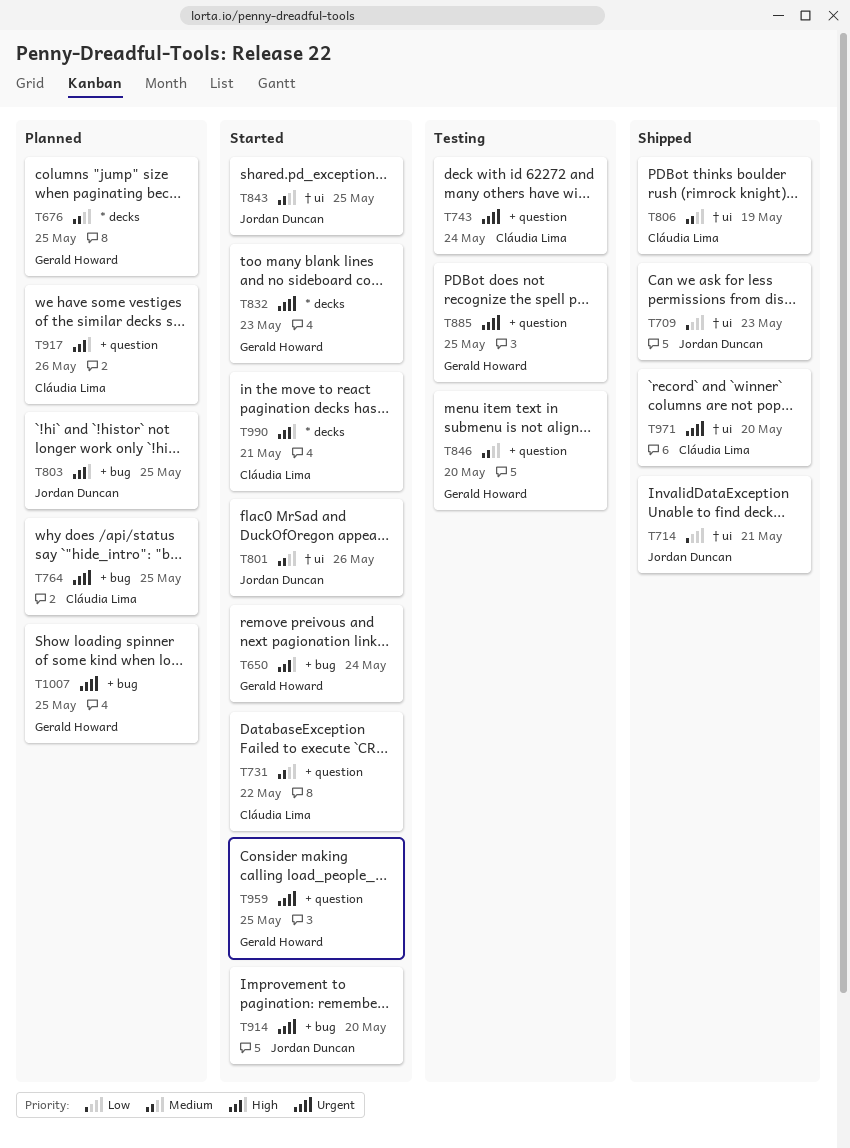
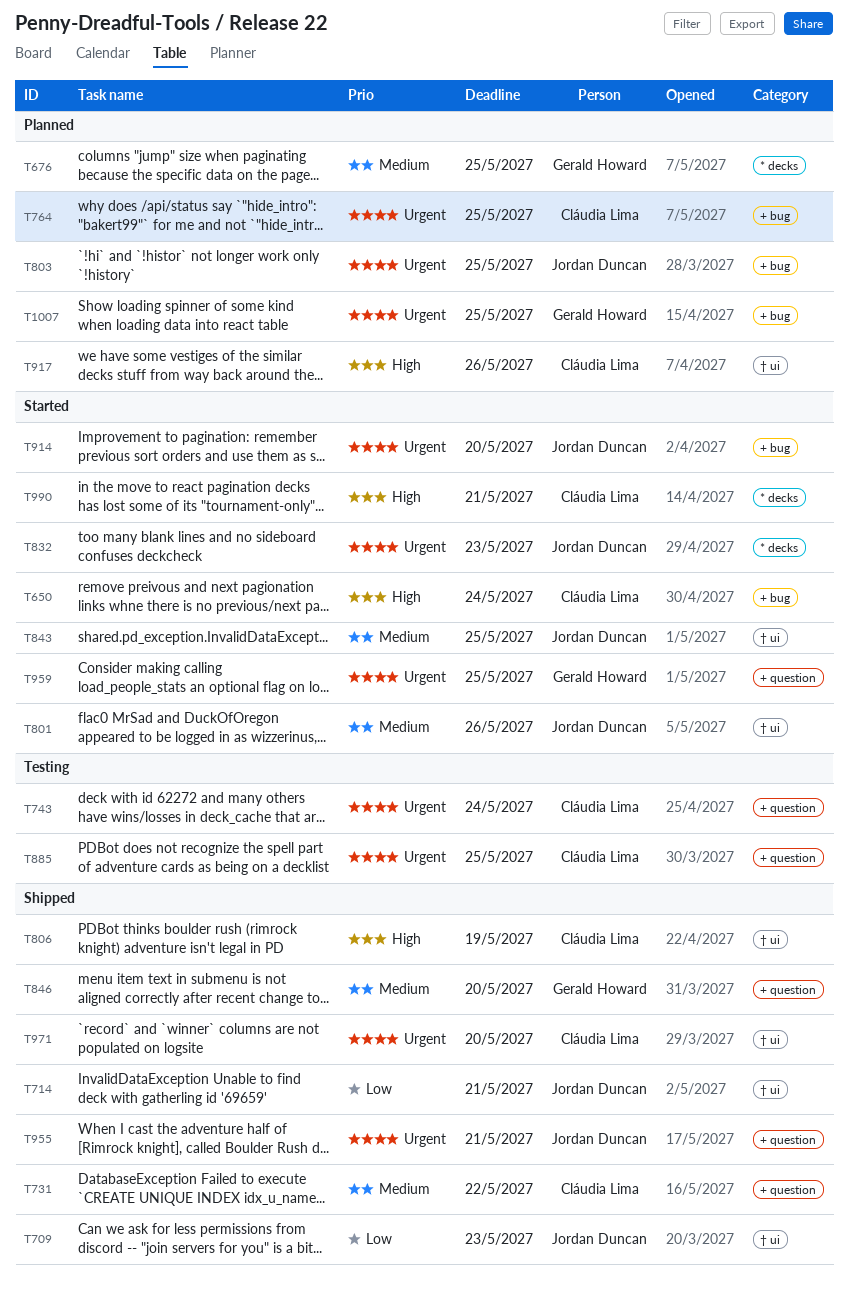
T650, owner: Gerald Howard -> Cláudia Lima
T731, status: Started -> Shipped
T803, priority: High -> Urgent
T806, priority: Medium -> High
T832, owner: Gerald Howard -> Jordan Duncan
T846, status: Testing -> Shipped
T885, owner: Gerald Howard -> Cláudia Lima
T917, label: + question -> † ui
T955: none -> present

